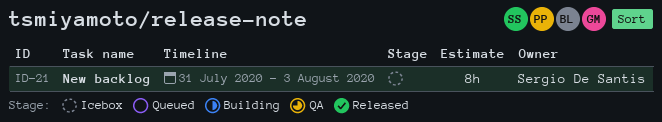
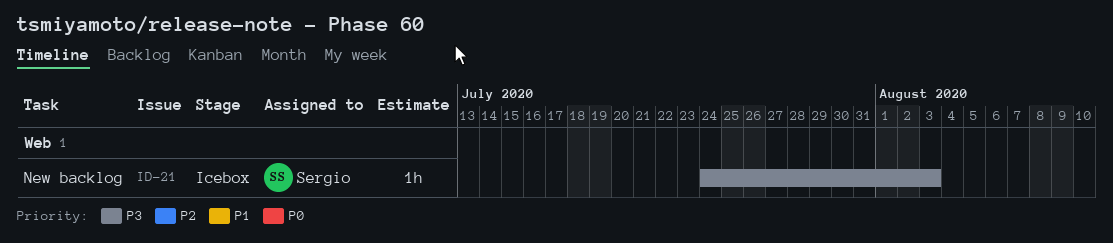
ID-21, estimate: 8h -> 1h
ID-21, start: Jul 31 -> Jul 24

